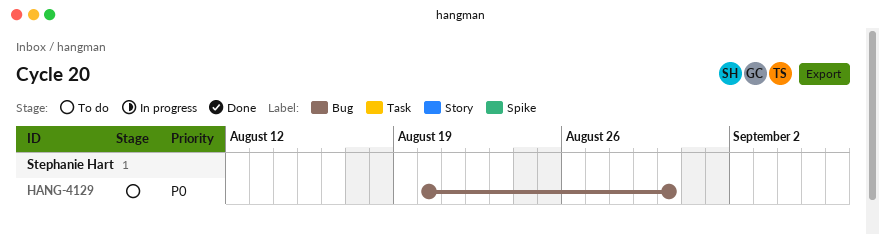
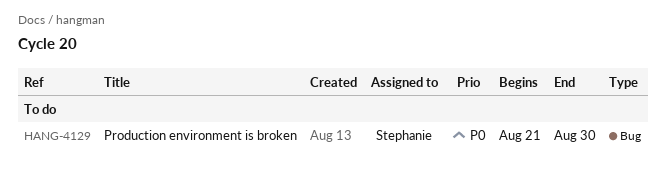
HANG-4129, start: Aug 20 -> Aug 21

